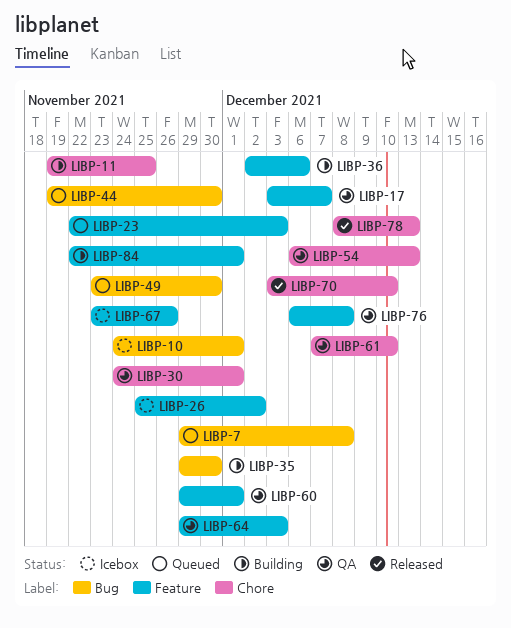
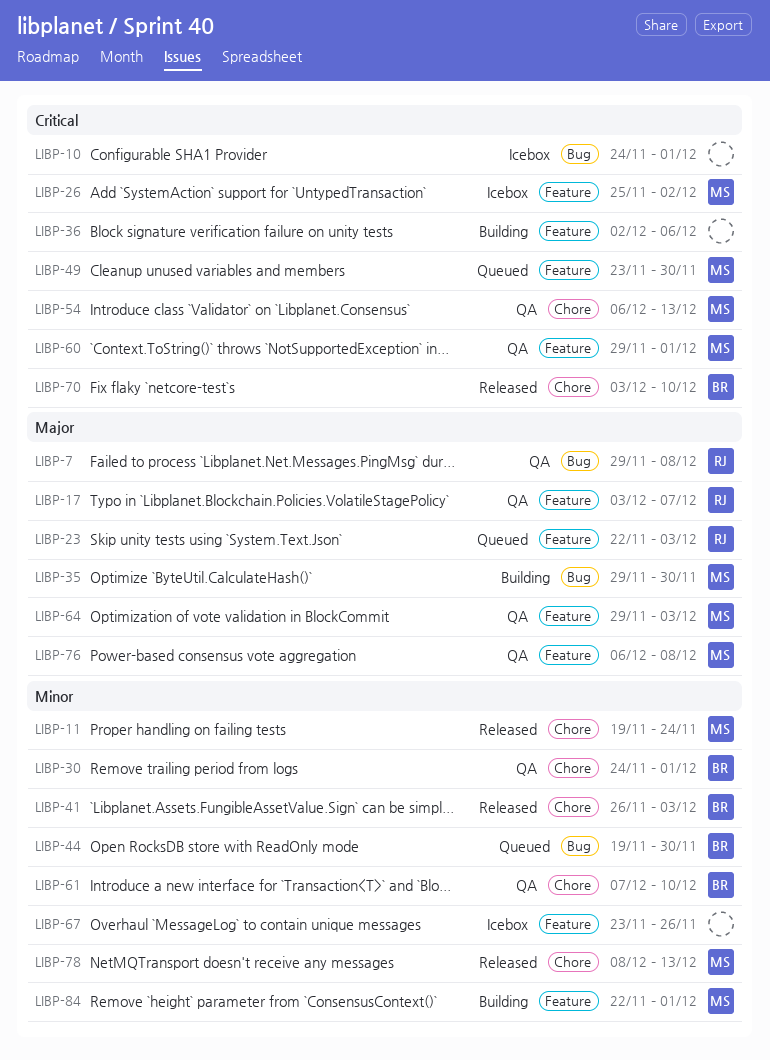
LIBP-7, status: Queued -> QA
LIBP-11, status: Building -> Released
LIBP-11, due: Nov 25 -> Nov 24
LIBP-41: none -> present
LIBP-49, label: Bug -> Feature

